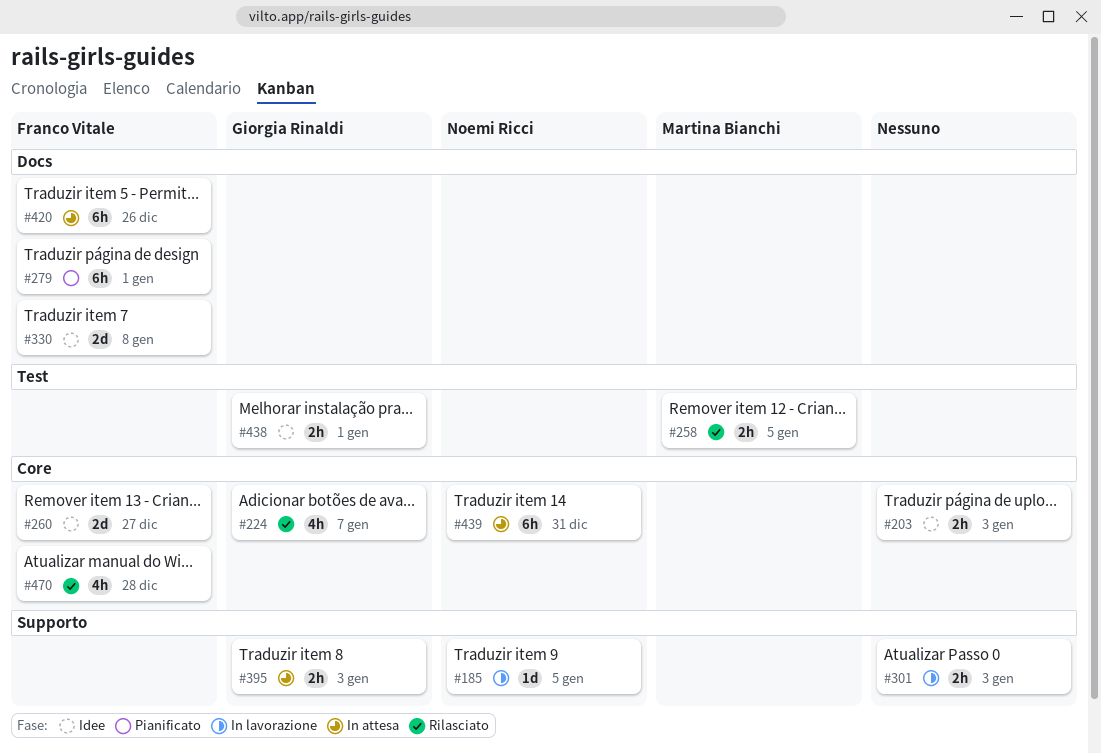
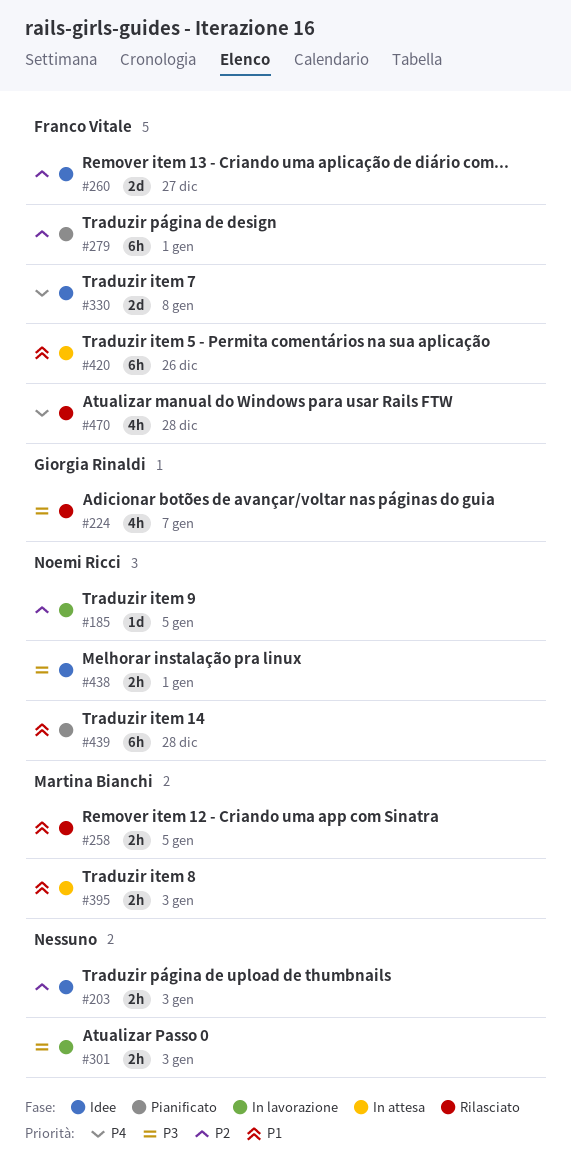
#395, owner: Giorgia Rinaldi -> Martina Bianchi
#438, owner: Giorgia Rinaldi -> Noemi Ricci
#439, status: In attesa -> Pianificato
#439, due: Dec 31 -> Dec 28

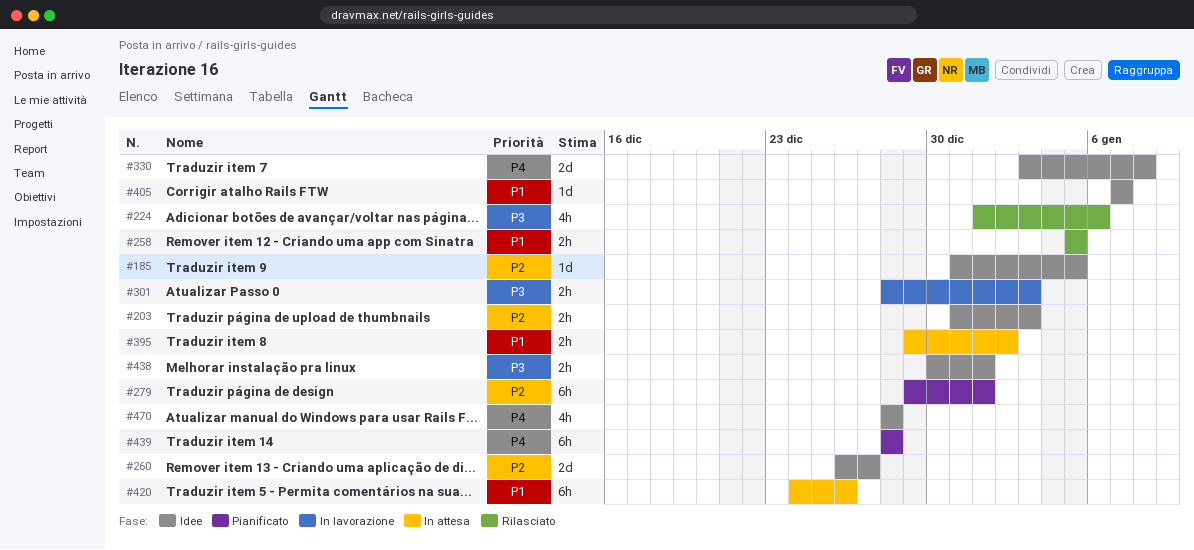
#185, status: In lavorazione -> Idee
#224, due: Jan 7 -> Jan 6
#395, due: Jan 3 -> Jan 2
#405: none -> present
#439, priority: P1 -> P4
#470, status: Rilasciato -> Idee

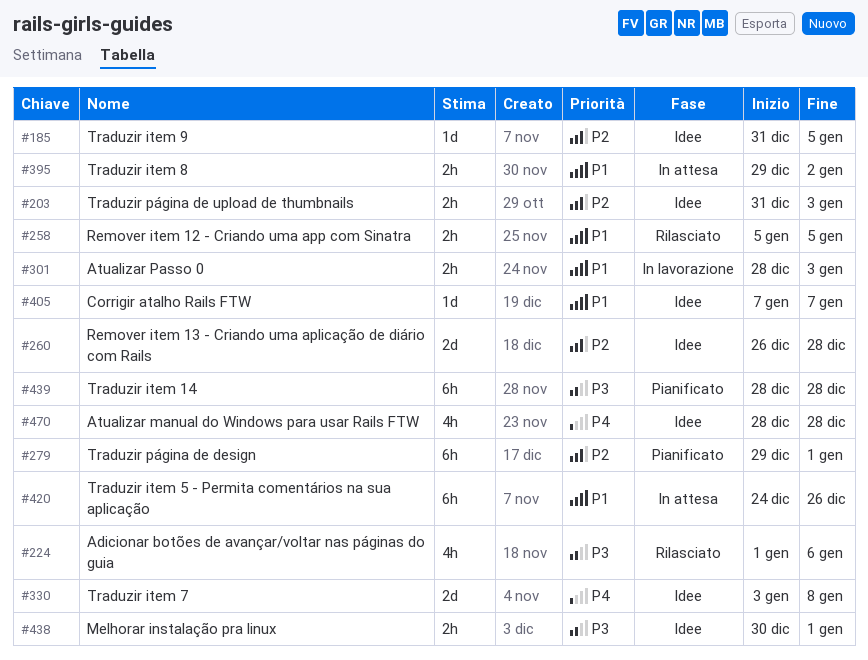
#260, due: Dec 27 -> Dec 28
#301, priority: P3 -> P1
#439, priority: P4 -> P3

